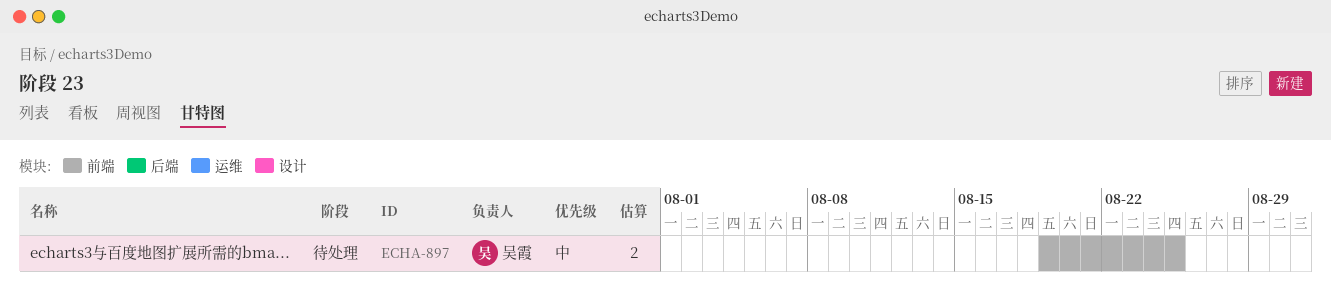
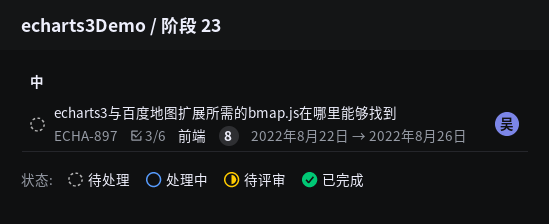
ECHA-897, estimate: 2 -> 8
ECHA-897, start: Aug 19 -> Aug 22
ECHA-897, due: Aug 25 -> Aug 26

